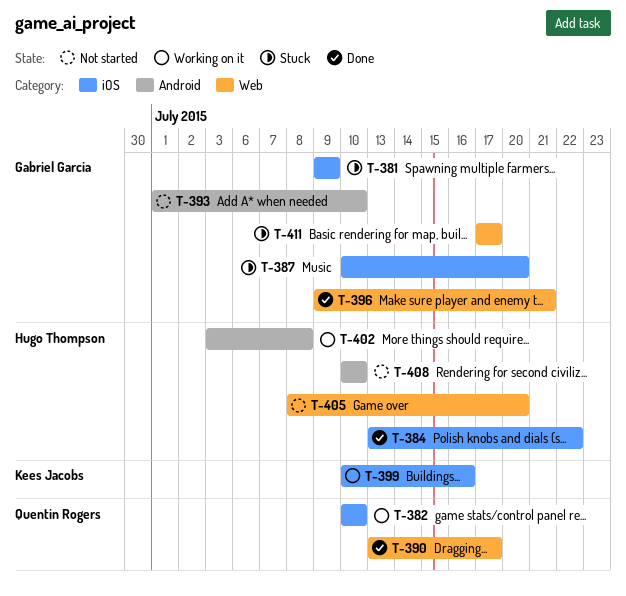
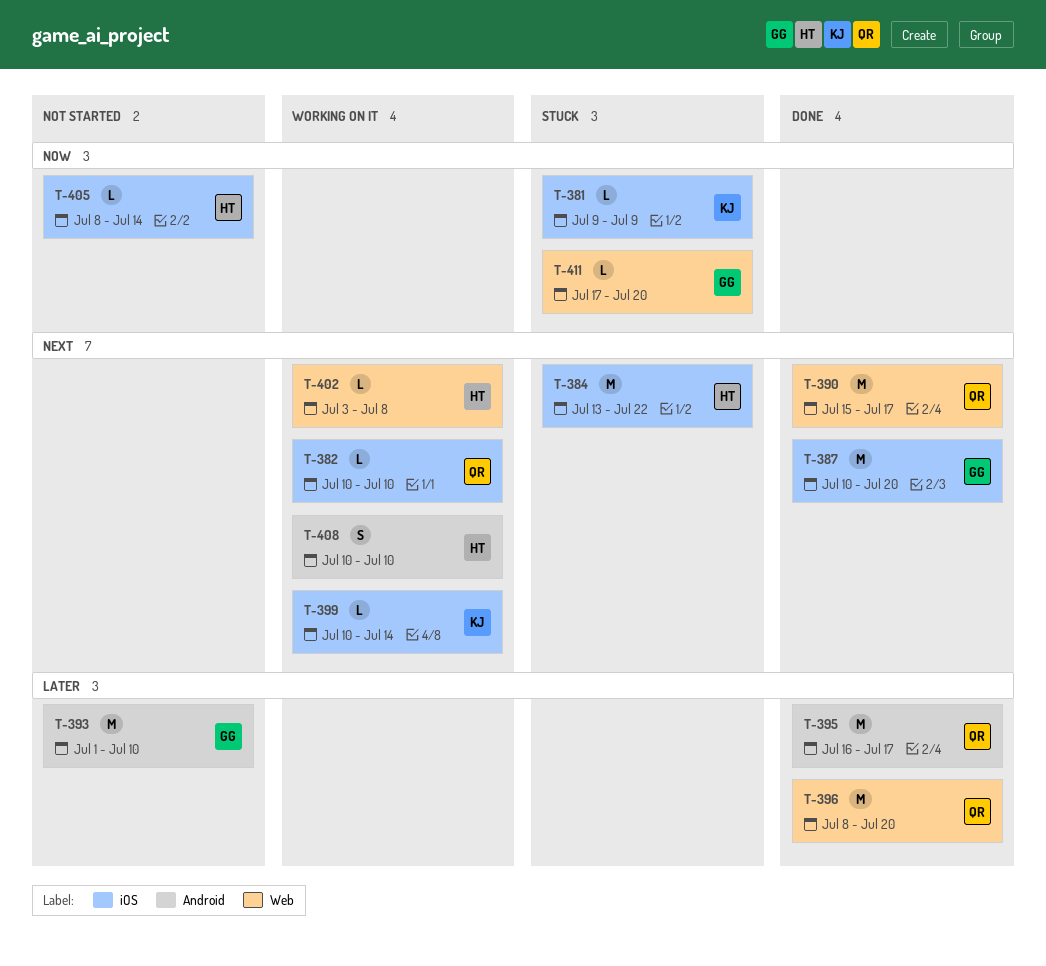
T-381, owner: Gabriel Garcia -> Kees Jacobs
T-384, status: Done -> Stuck
T-387, status: Stuck -> Done
T-390, start: Jul 13 -> Jul 15
T-395: none -> present
T-396, owner: Gabriel Garcia -> Quentin Rogers
T-396, start: Jul 9 -> Jul 8
T-396, due: Jul 21 -> Jul 20
T-399, due: Jul 16 -> Jul 14
T-402, label: Android -> Web
T-405, label: Web -> iOS
T-405, due: Jul 20 -> Jul 14
T-408, status: Not started -> Working on it
T-411, due: Jul 17 -> Jul 20

